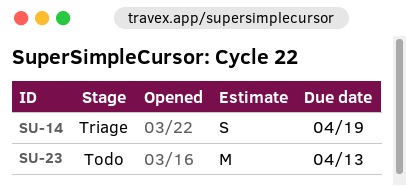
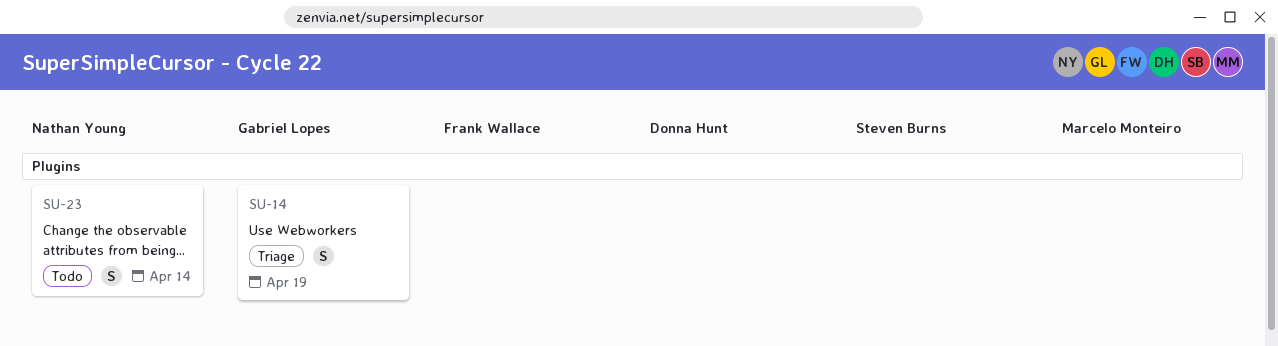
SU-23, estimate: M -> S
SU-23, due: Apr 13 -> Apr 14

